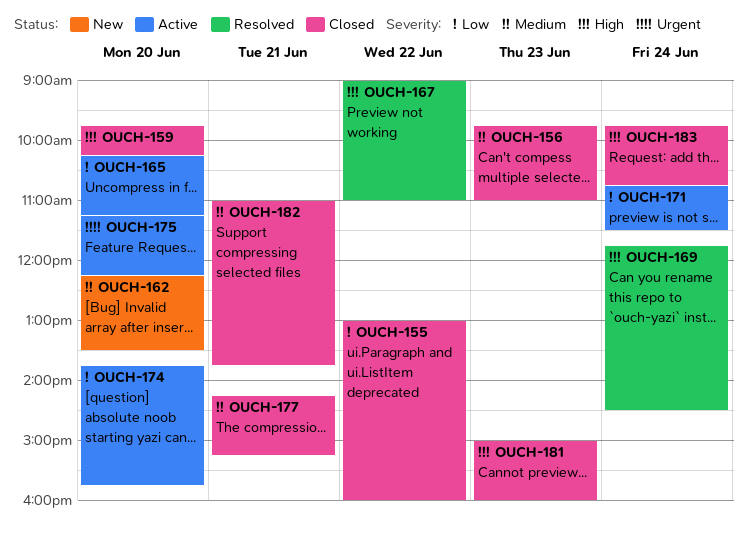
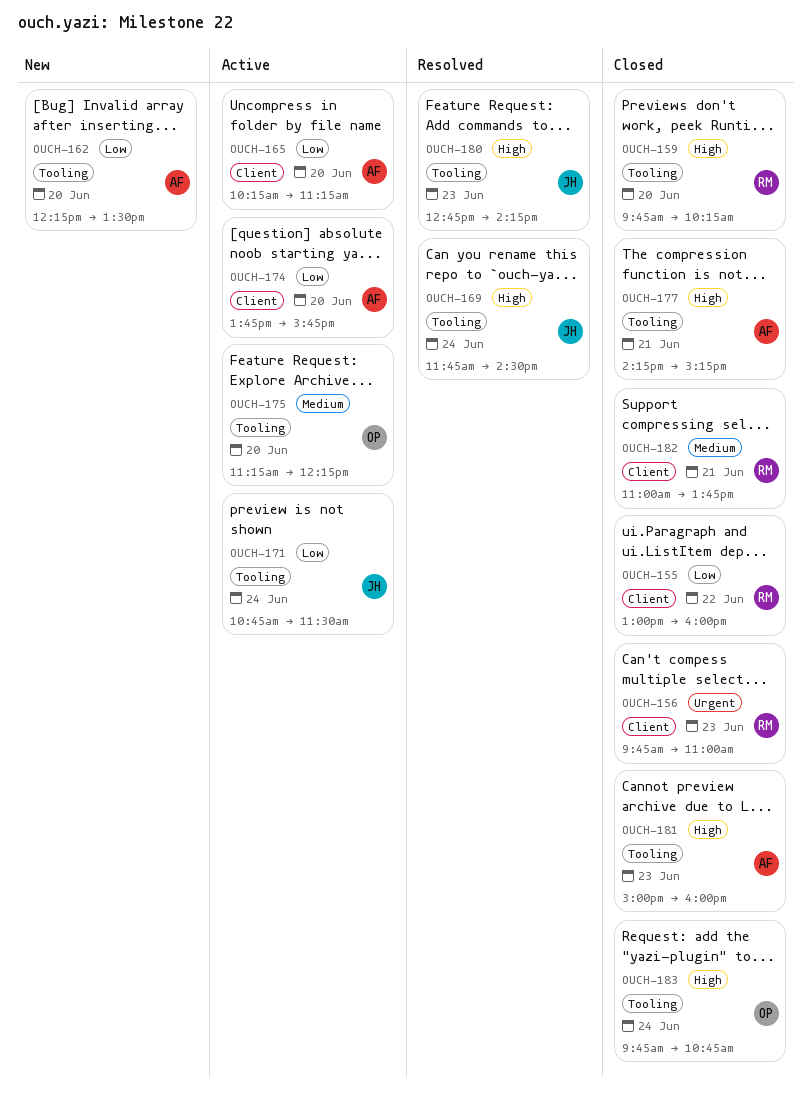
OUCH-156, priority: Medium -> Urgent
OUCH-162, priority: Medium -> Low
OUCH-167: present -> none
OUCH-175, priority: Urgent -> Medium
OUCH-177, priority: Medium -> High
OUCH-180: none -> present

